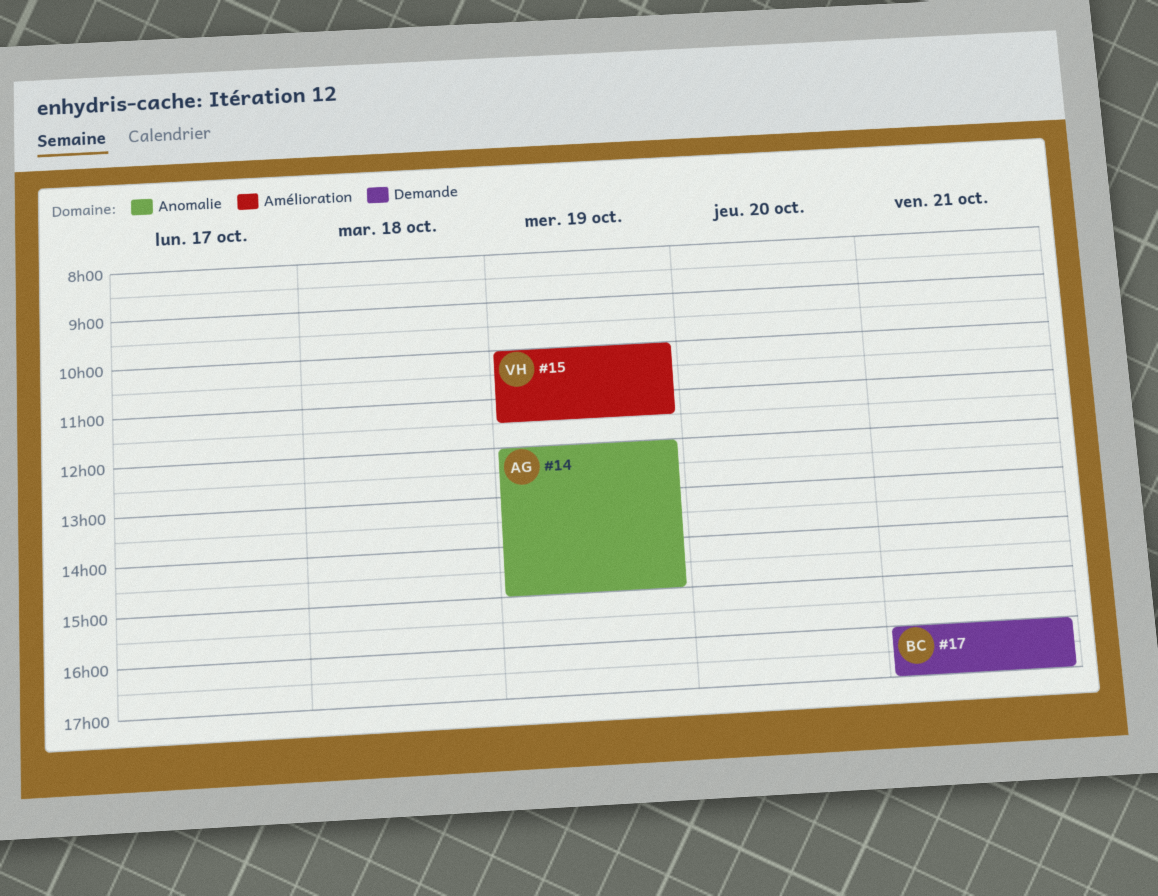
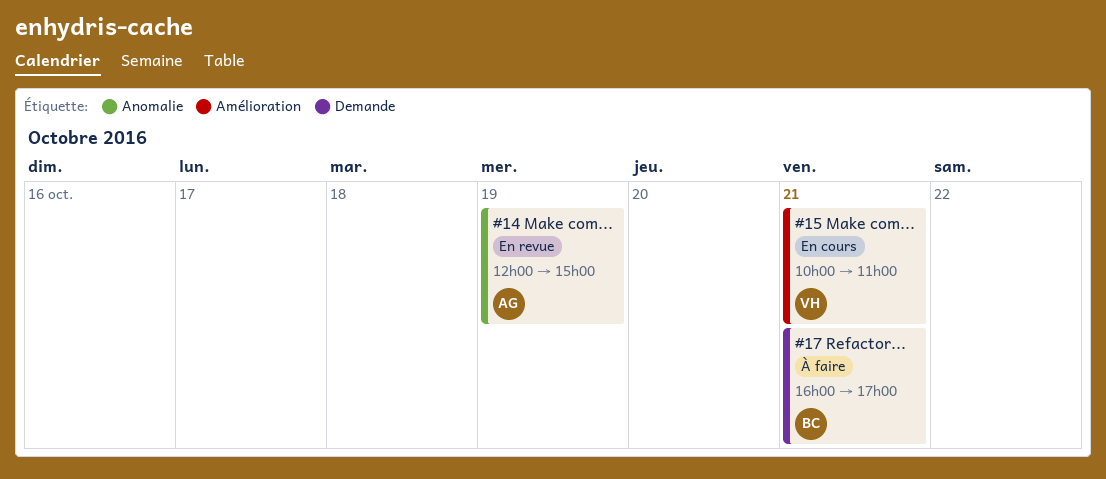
#15, day: Oct 19 -> Oct 21
#15, ends: 11:30 -> 11:00

